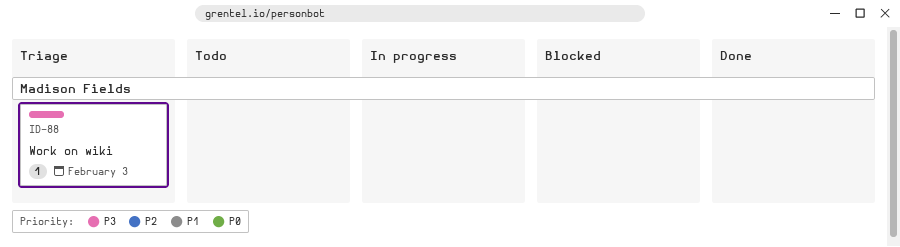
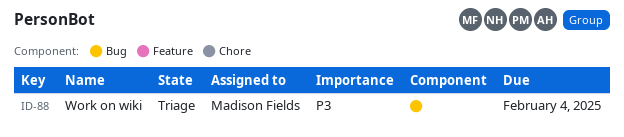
ID-88, due: Feb 3 -> Feb 4

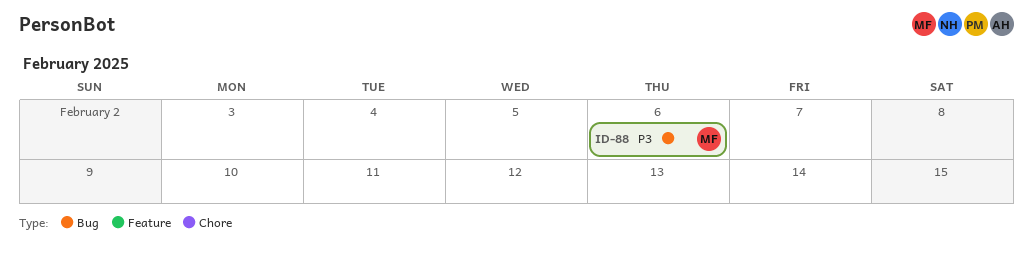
ID-88, due: Feb 4 -> Feb 6

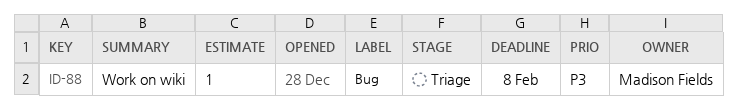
ID-88, due: Feb 6 -> Feb 8

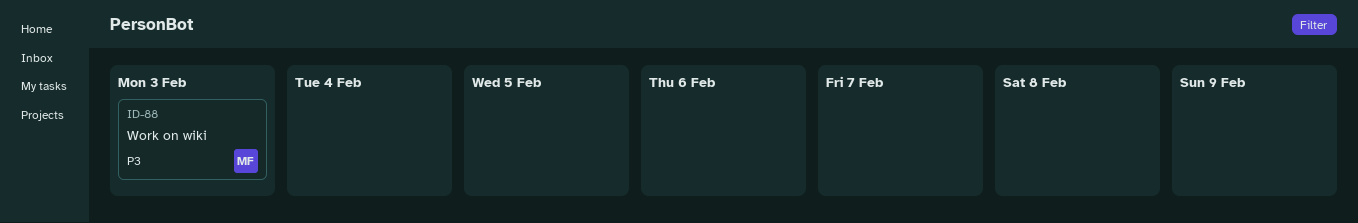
ID-88, due: Feb 8 -> Feb 3

